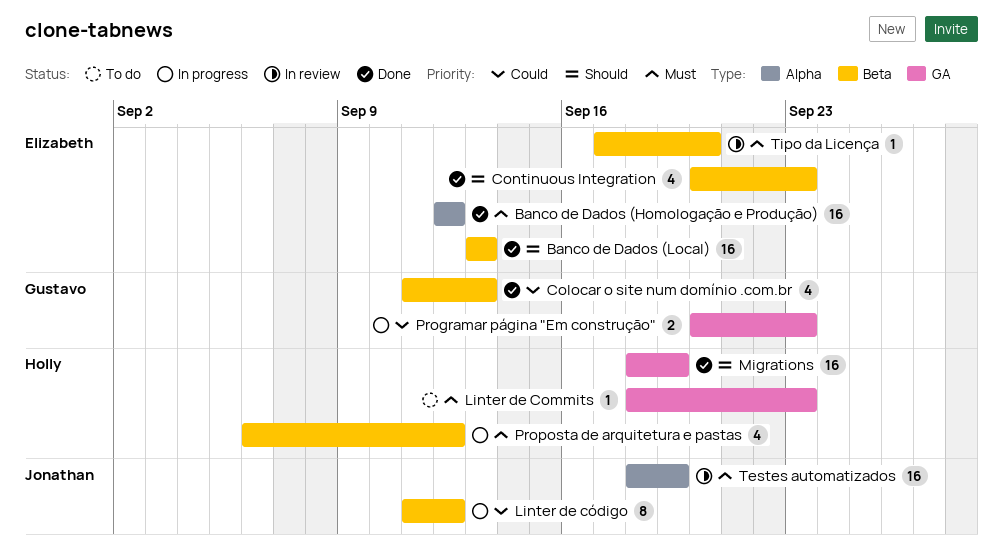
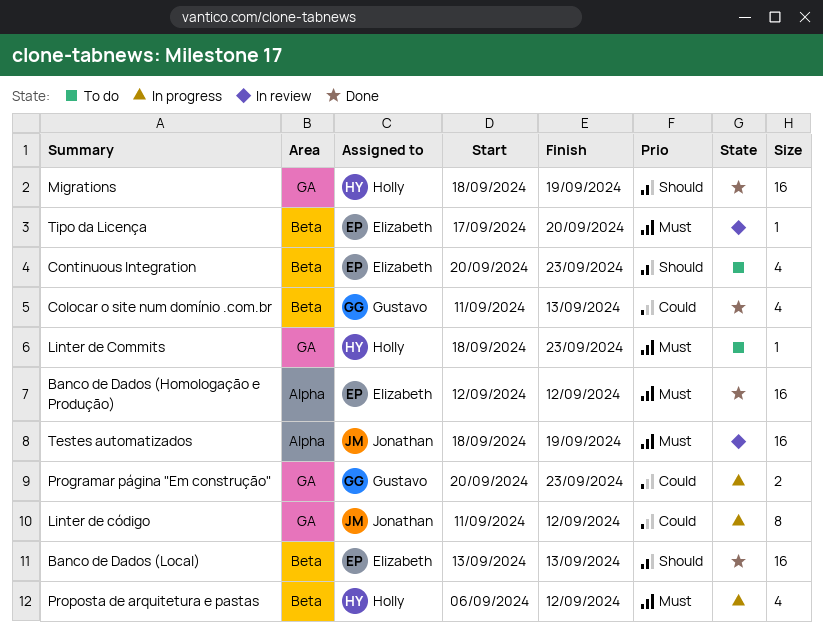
Continuous Integration, status: Done -> To do
Linter de código, label: Beta -> GA

